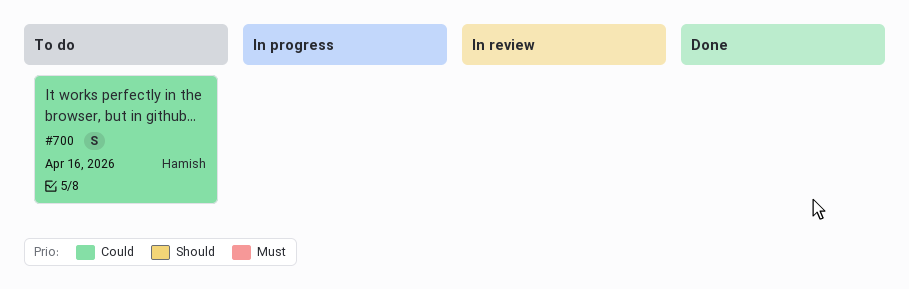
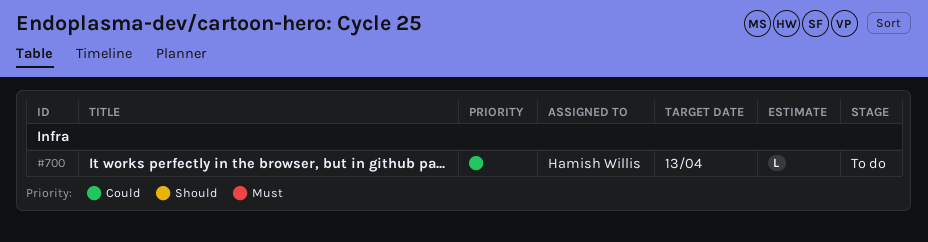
#700, estimate: S -> L
#700, due: Apr 16 -> Apr 13

